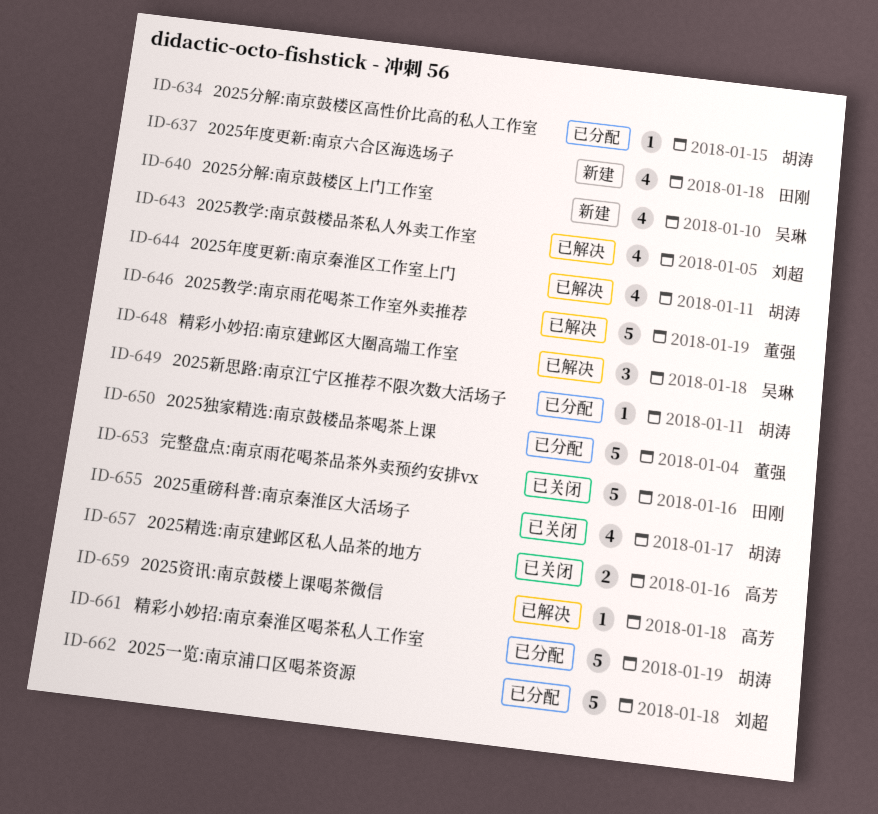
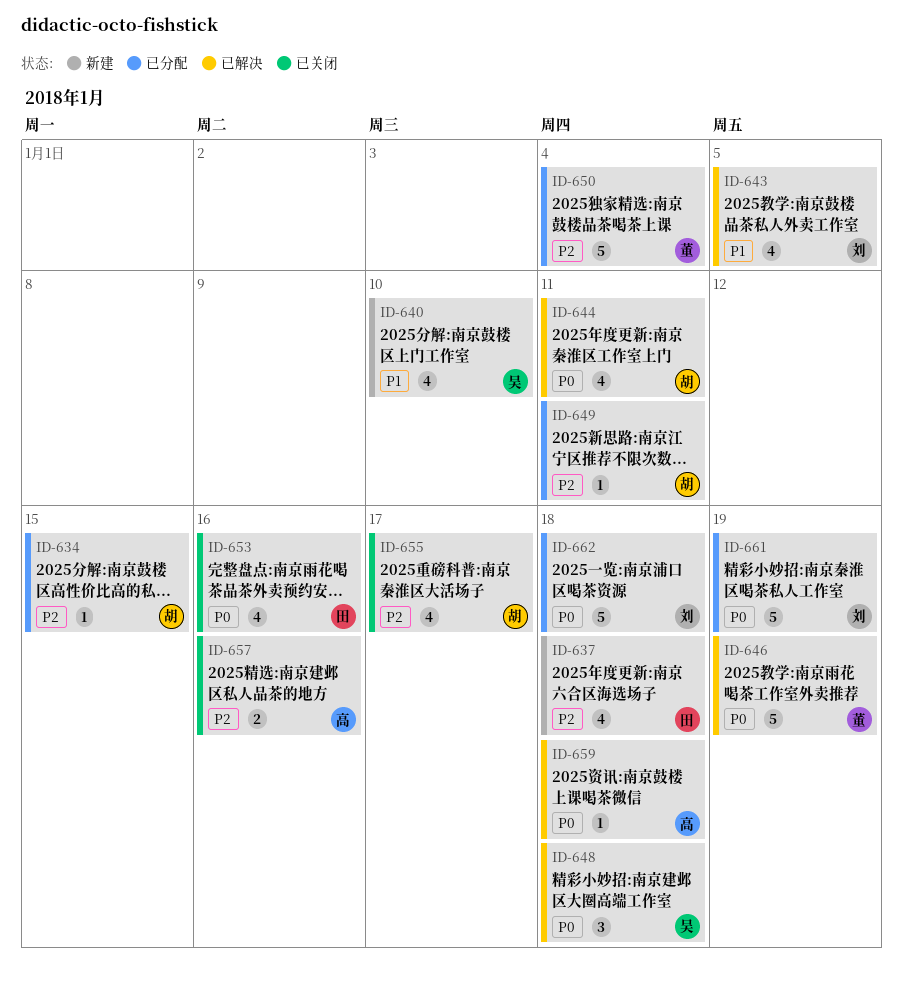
ID-653, estimate: 5 -> 4
ID-661, owner: 胡涛 -> 刘超

